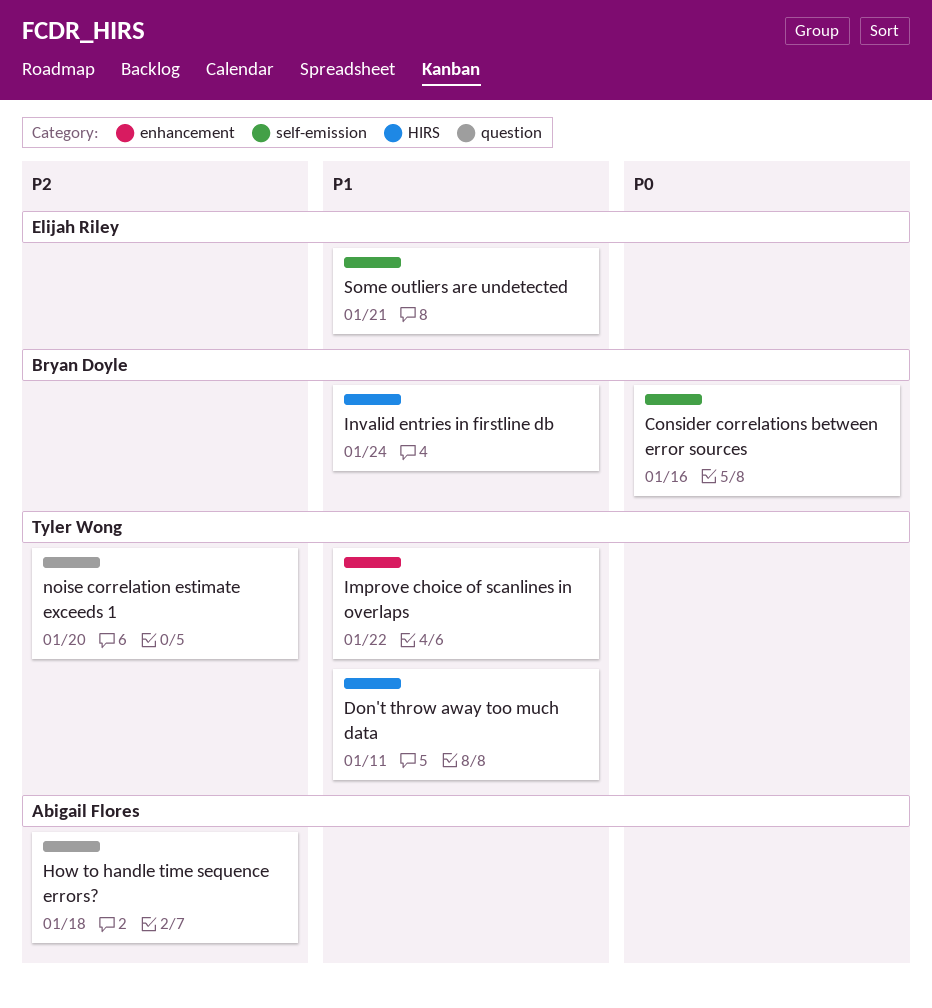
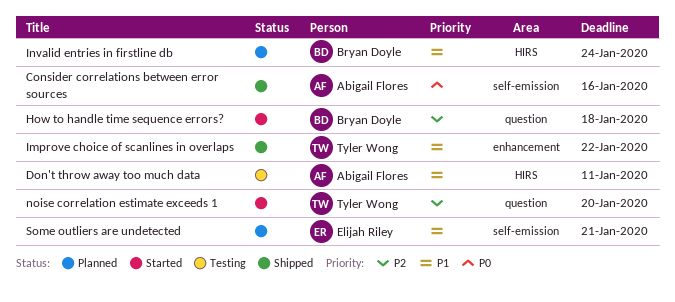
Consider correlations between error sources, owner: Bryan Doyle -> Abigail Flores
Don't throw away too much data, owner: Tyler Wong -> Abigail Flores
How to handle time sequence errors?, owner: Abigail Flores -> Bryan Doyle

